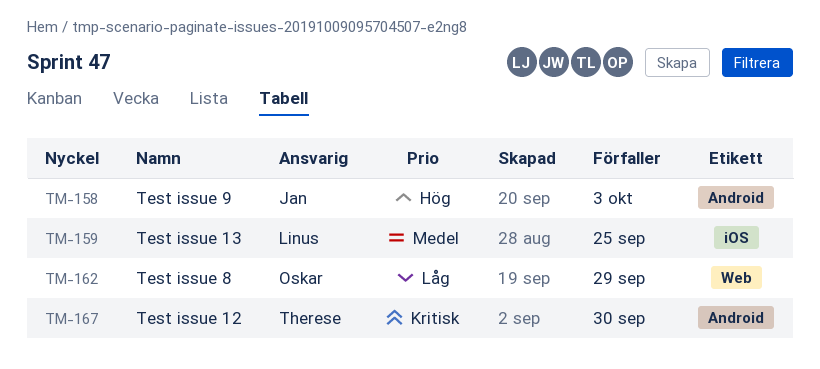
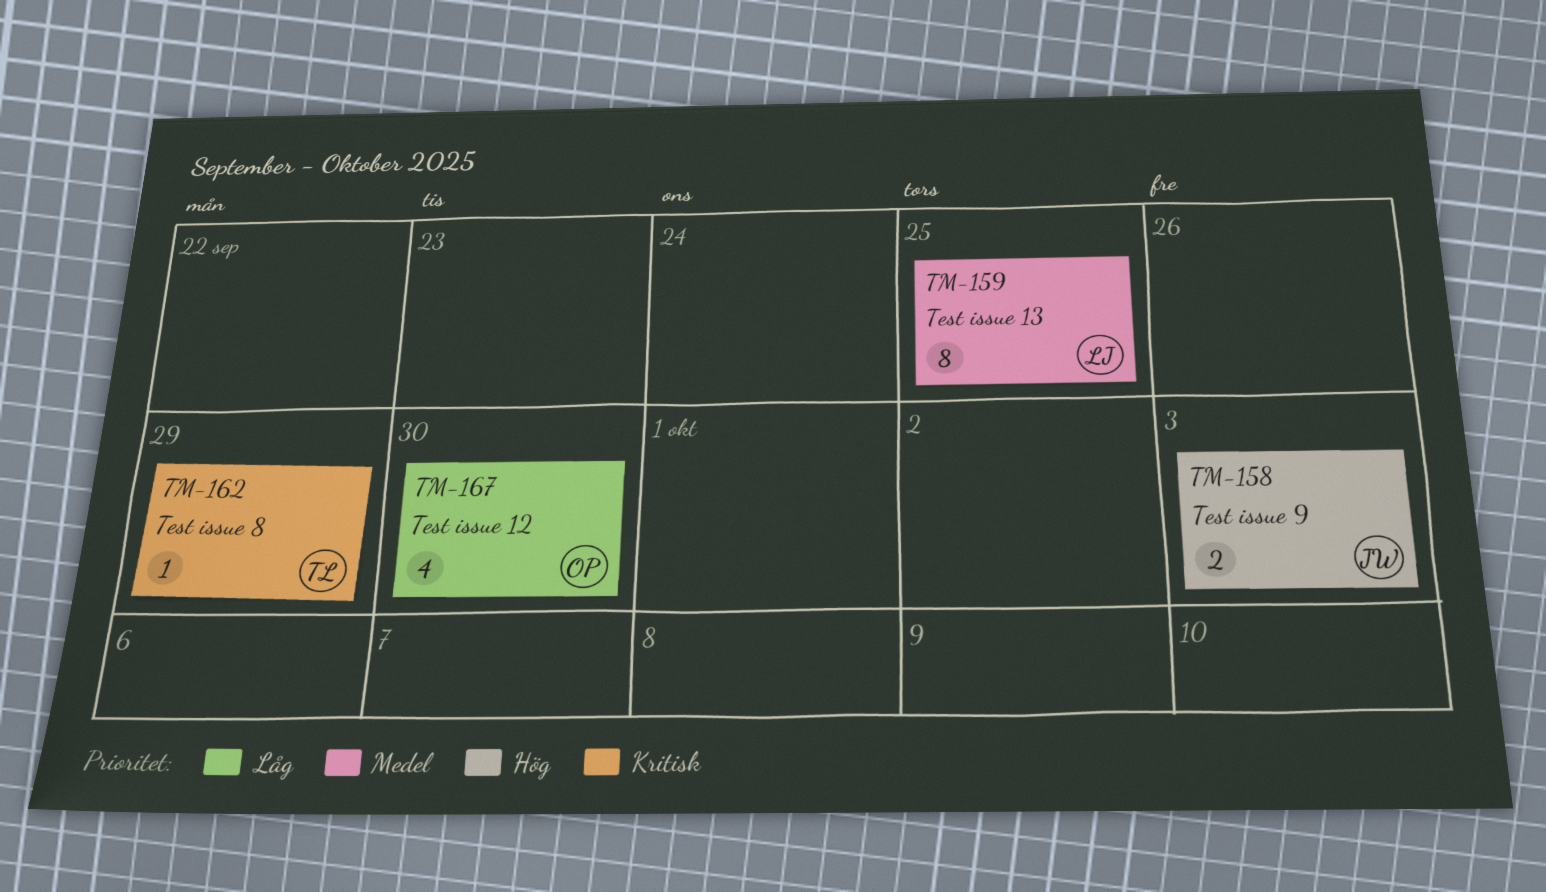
TM-162, owner: Oskar -> Therese
TM-162, priority: Låg -> Kritisk
TM-167, owner: Therese -> Oskar
TM-167, priority: Kritisk -> Låg

